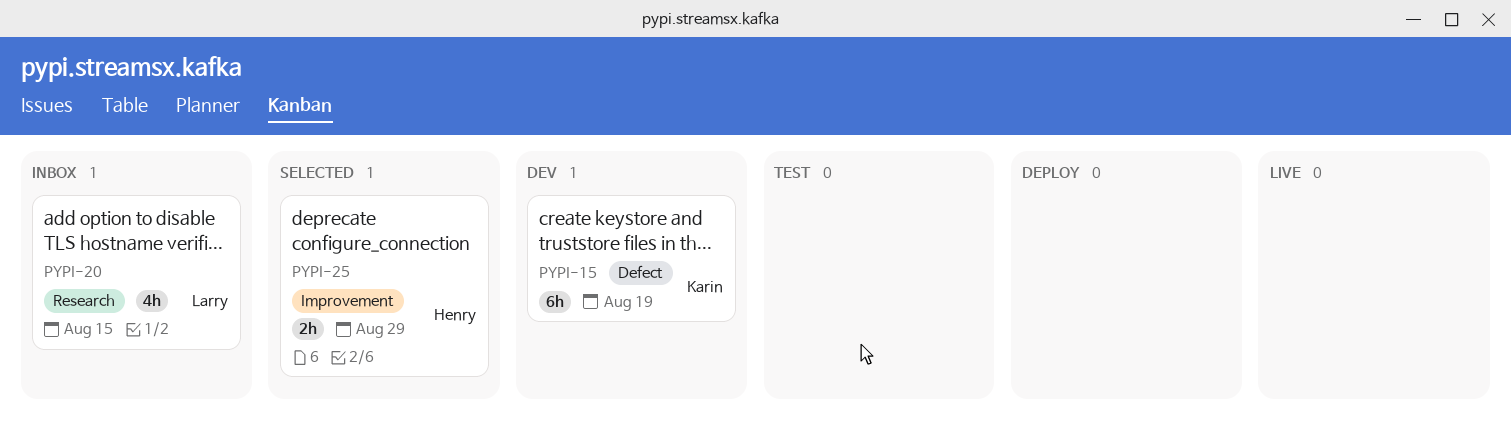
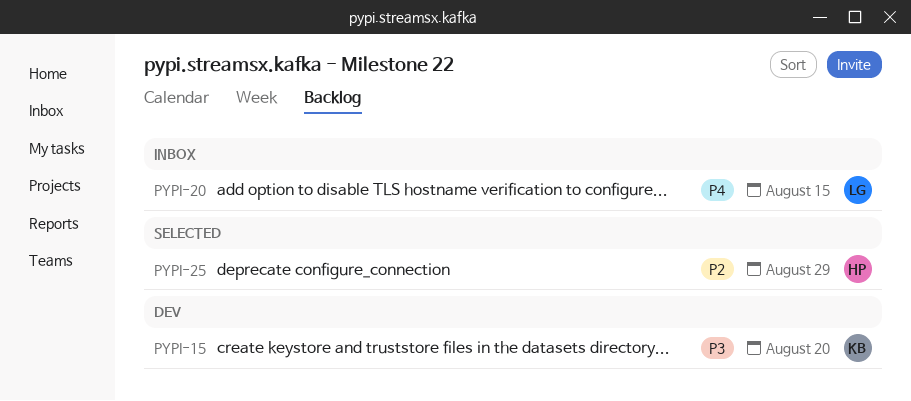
PYPI-15, due: Aug 19 -> Aug 20

